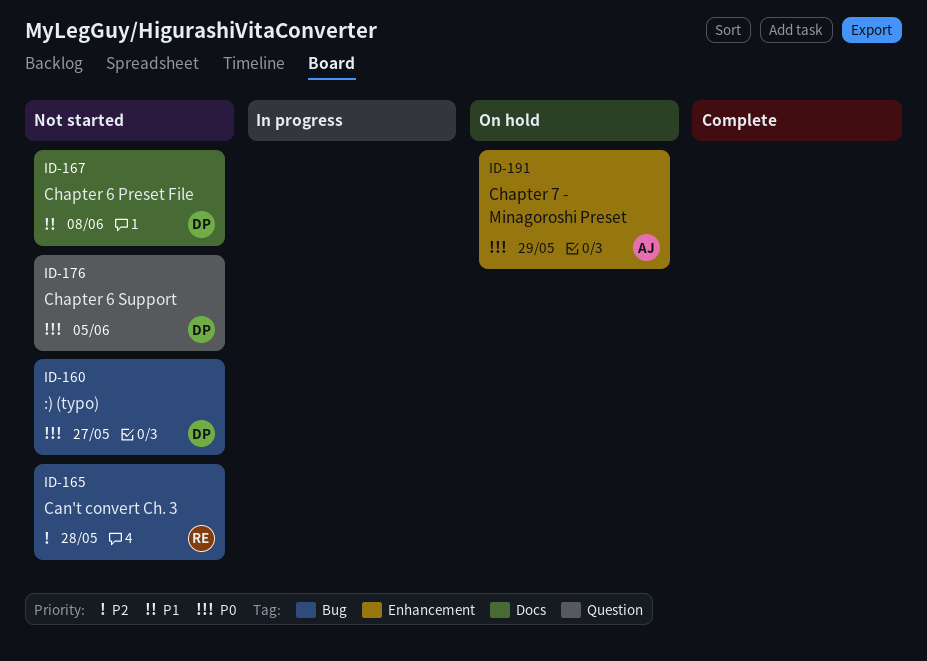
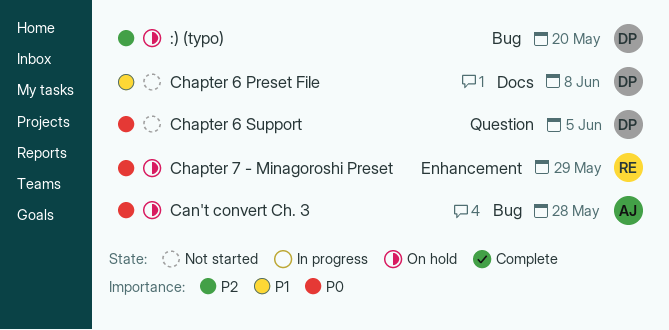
:) (typo), status: Not started -> On hold
:) (typo), priority: P0 -> P2
:) (typo), due: May 27 -> May 20
Can't convert Ch. 3, status: Not started -> On hold
Can't convert Ch. 3, owner: RE -> AJ
Can't convert Ch. 3, priority: P2 -> P0
Chapter 7 - Minagoroshi Preset, owner: AJ -> RE

